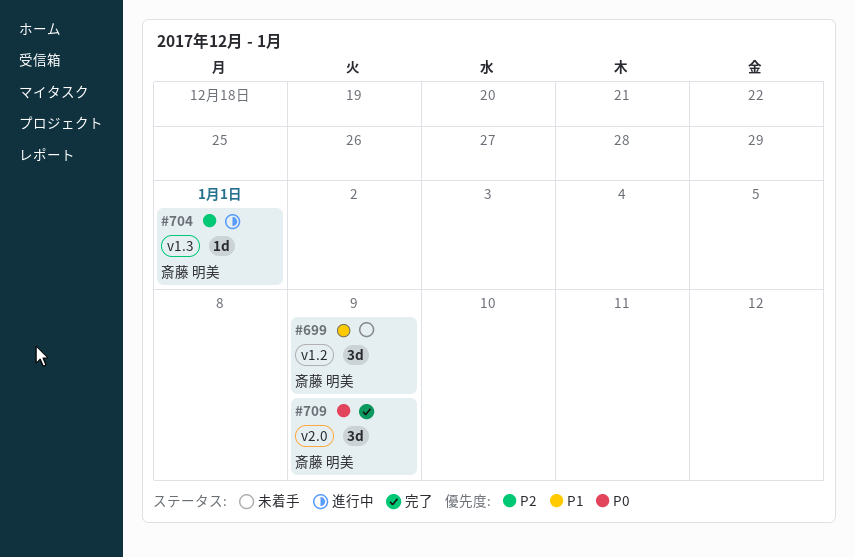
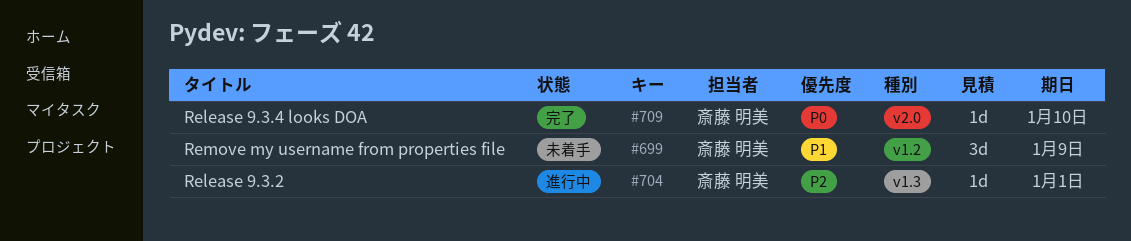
#709, estimate: 3d -> 1d
#709, due: Jan 9 -> Jan 10

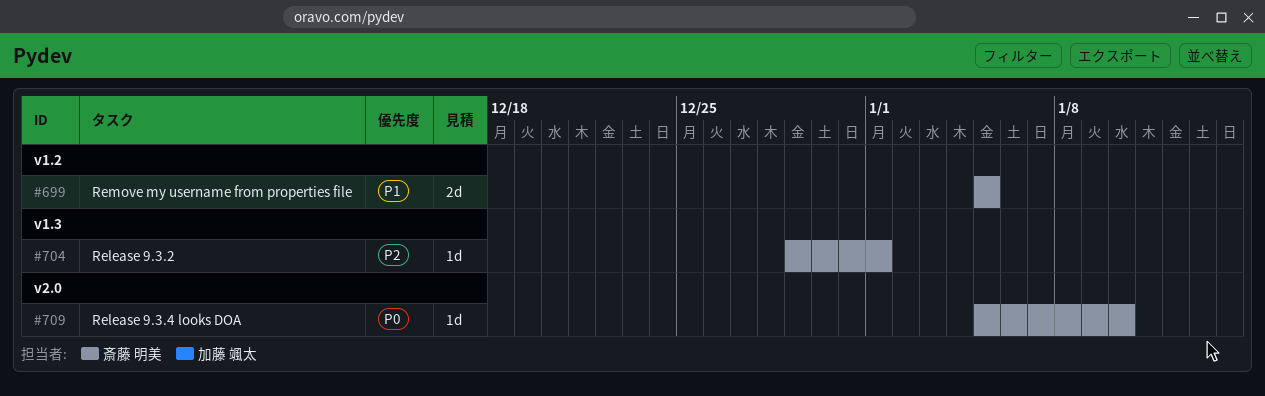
#699, estimate: 3d -> 2d
#699, due: Jan 9 -> Jan 5

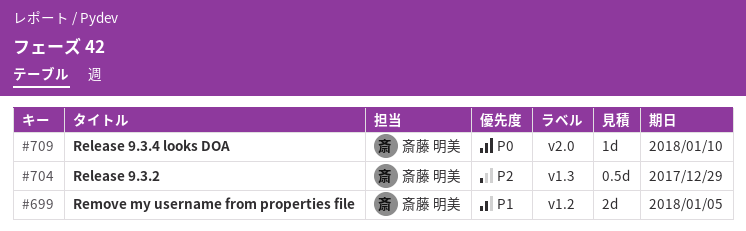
#704, estimate: 1d -> 0.5d
#704, due: Jan 1 -> Dec 29

